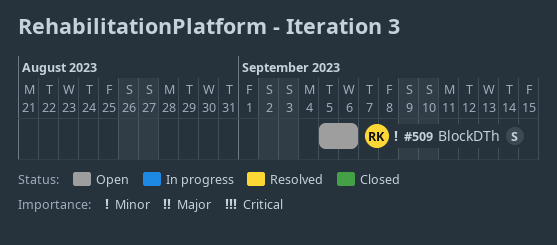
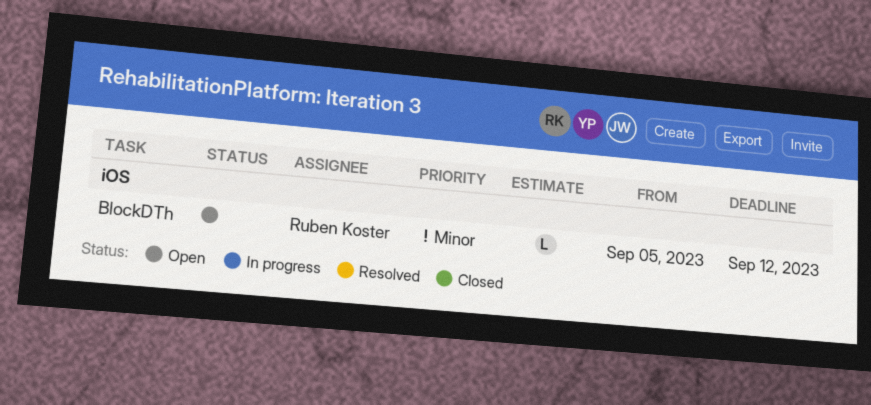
BlockDTh, estimate: S -> L
BlockDTh, due: Sep 6 -> Sep 12

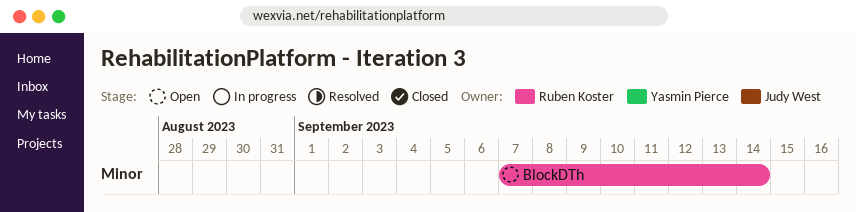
BlockDTh, start: Sep 5 -> Sep 7
BlockDTh, due: Sep 12 -> Sep 14

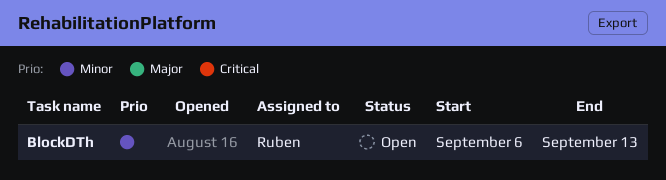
BlockDTh, start: Sep 7 -> Sep 6
BlockDTh, due: Sep 14 -> Sep 13

